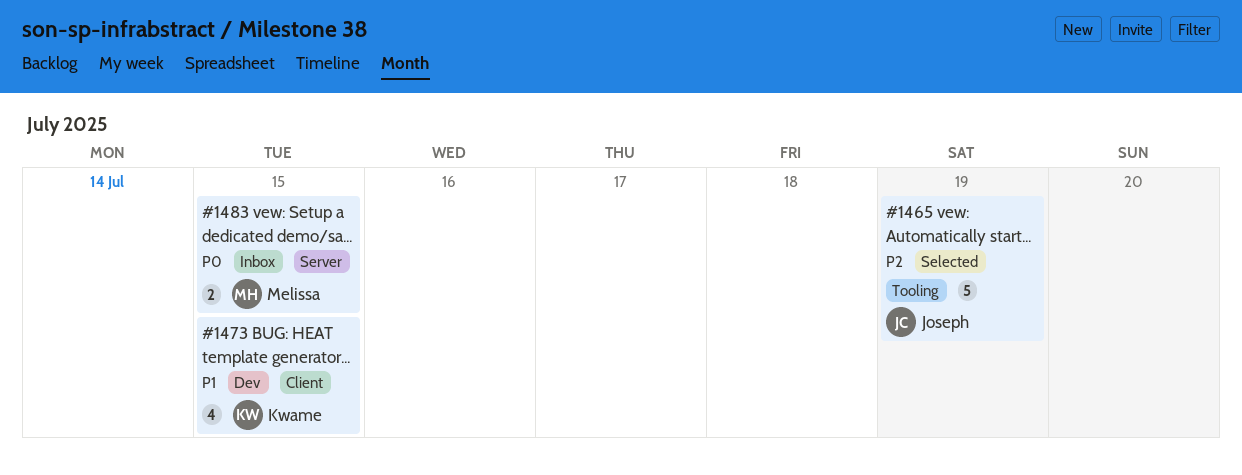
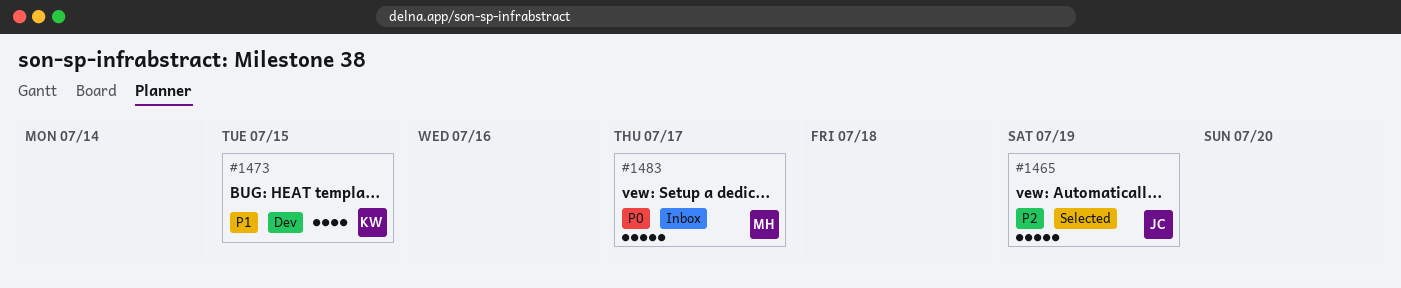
#1483, estimate: 2 -> 5
#1483, due: Jul 15 -> Jul 17

